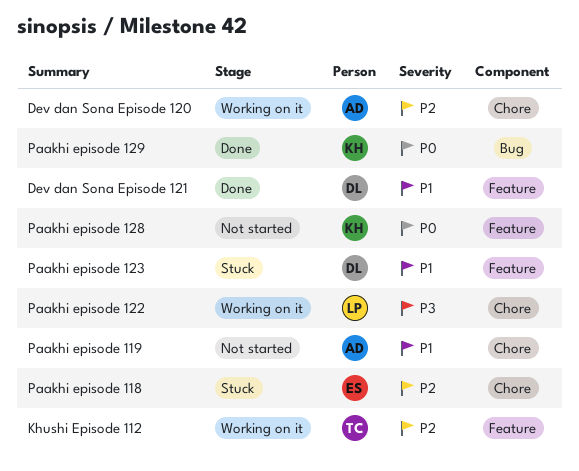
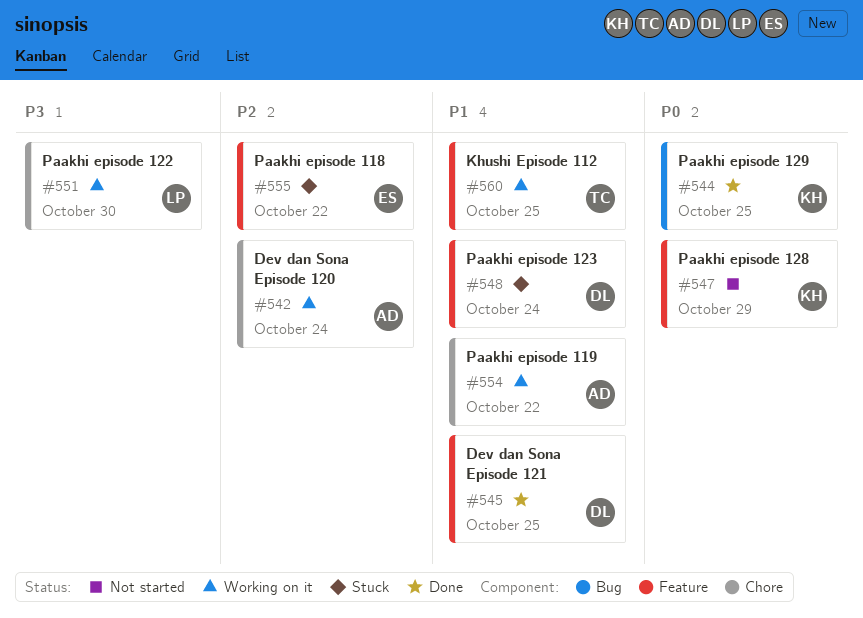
Khushi Episode 112, priority: P2 -> P1
Paakhi episode 118, label: Chore -> Feature
Paakhi episode 119, status: Not started -> Working on it

